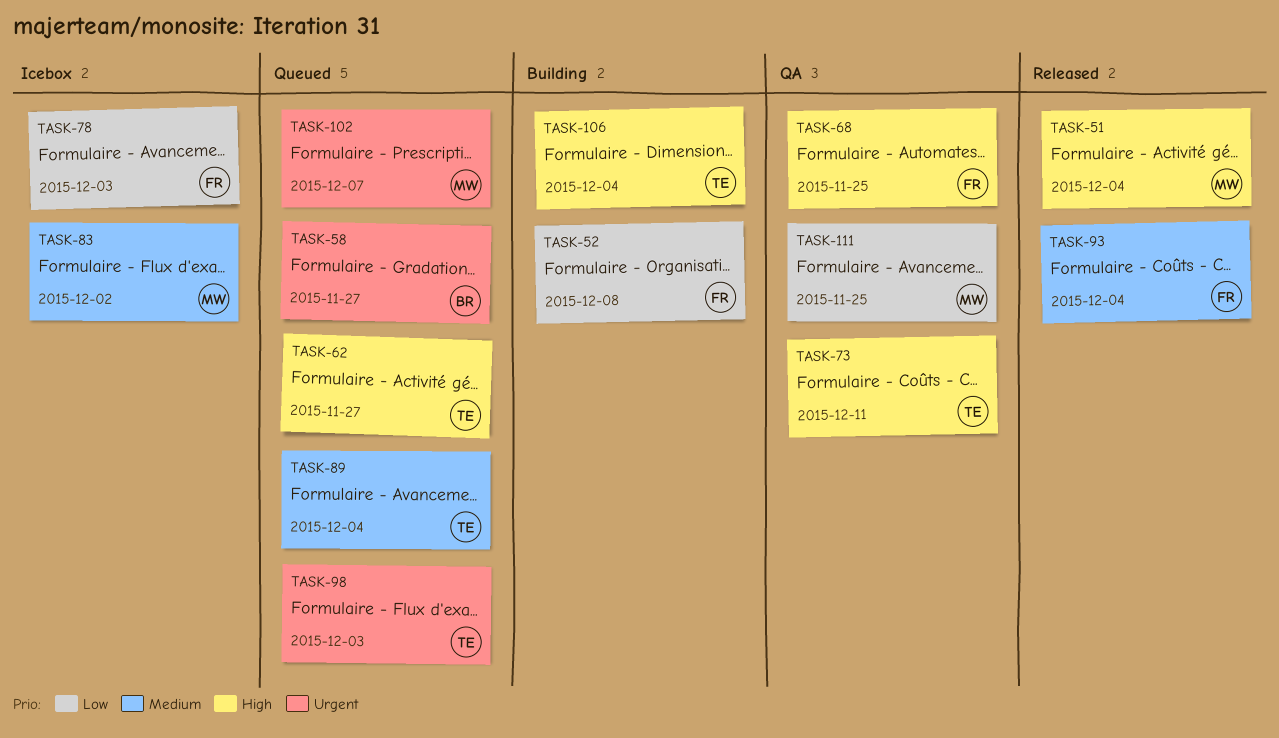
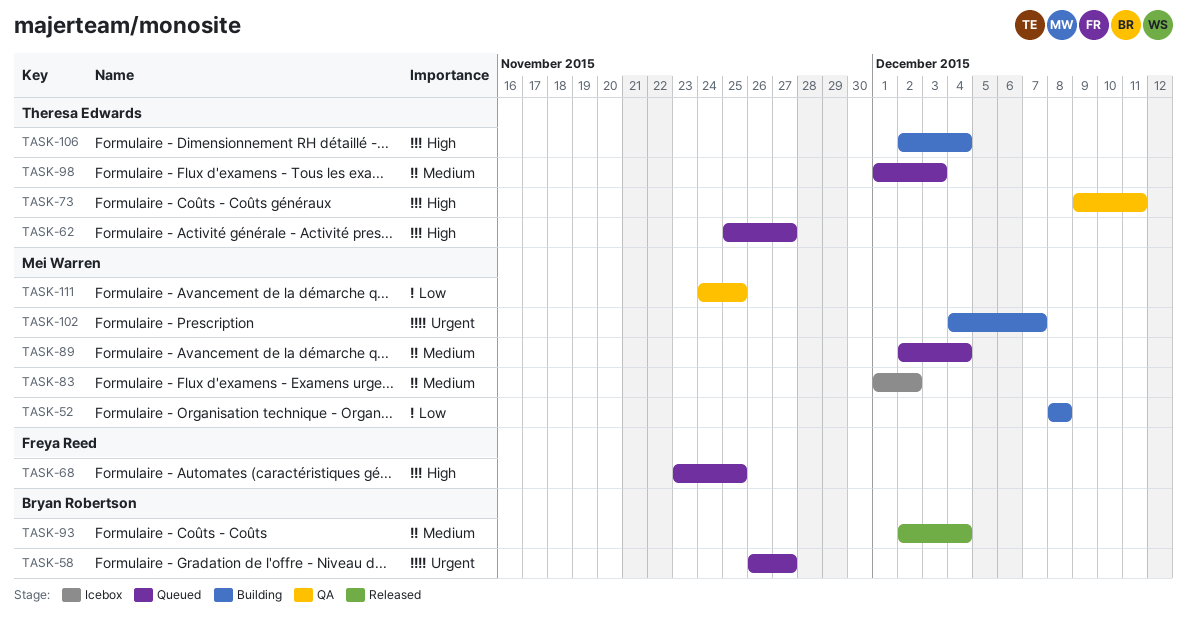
TASK-51: present -> none
TASK-52, owner: Freya Reed -> Mei Warren
TASK-68, status: QA -> Queued
TASK-78: present -> none
TASK-89, owner: Theresa Edwards -> Mei Warren
TASK-93, owner: Freya Reed -> Bryan Robertson
TASK-98, priority: Urgent -> Medium
TASK-102, status: Queued -> Building

